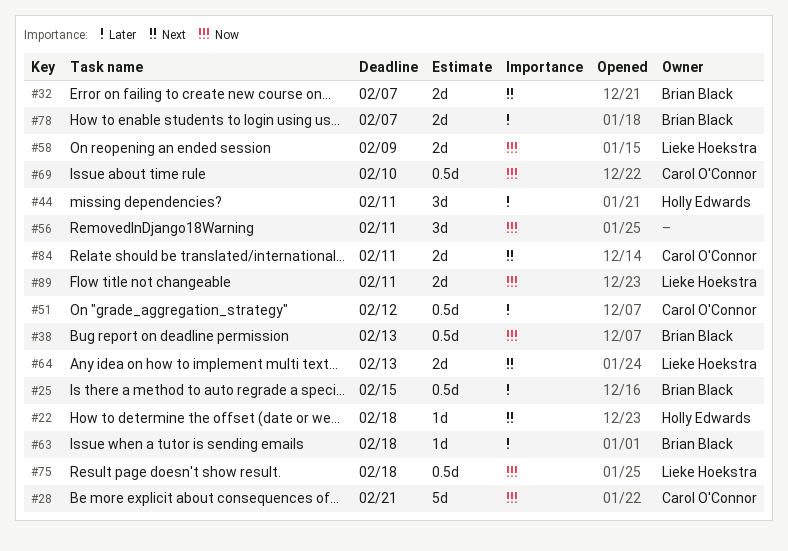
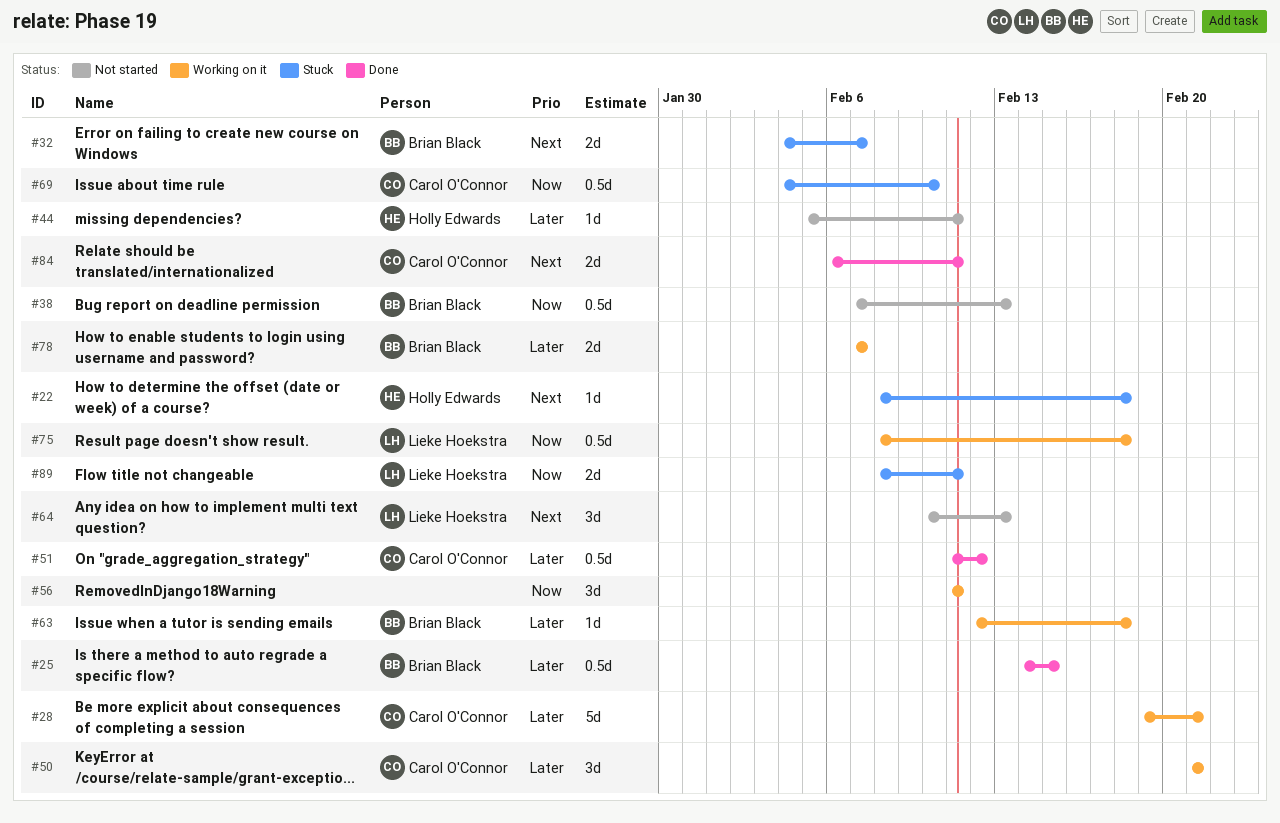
#28, priority: Now -> Later
#44, estimate: 3d -> 1d
#50: none -> present
#58: present -> none
#64, estimate: 2d -> 3d

